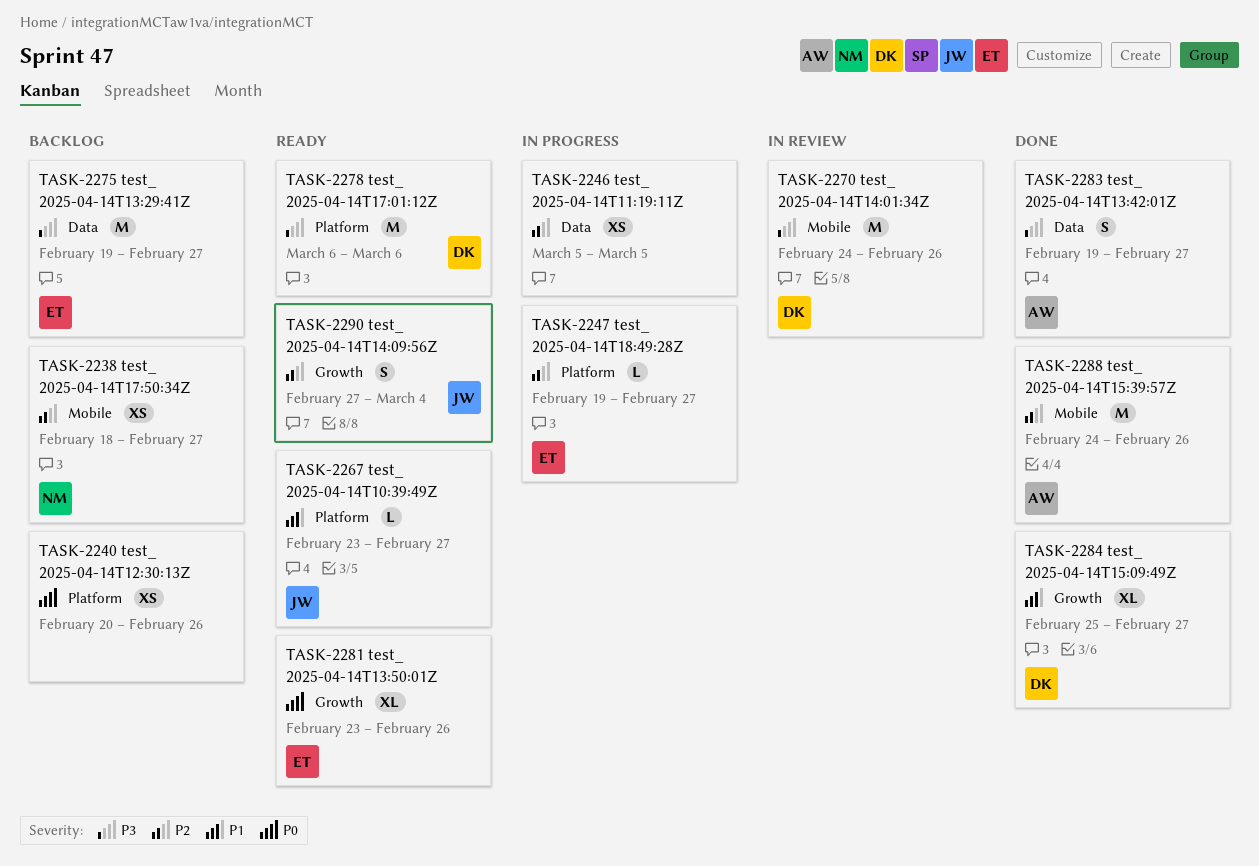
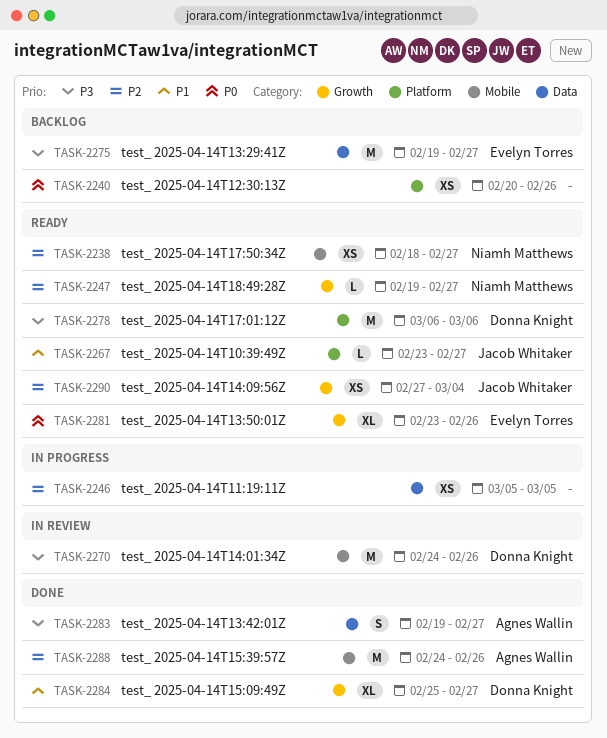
TASK-2238, status: Backlog -> Ready
TASK-2247, status: In progress -> Ready
TASK-2247, owner: Evelyn Torres -> Niamh Matthews
TASK-2247, label: Platform -> Growth
TASK-2290, estimate: S -> XS

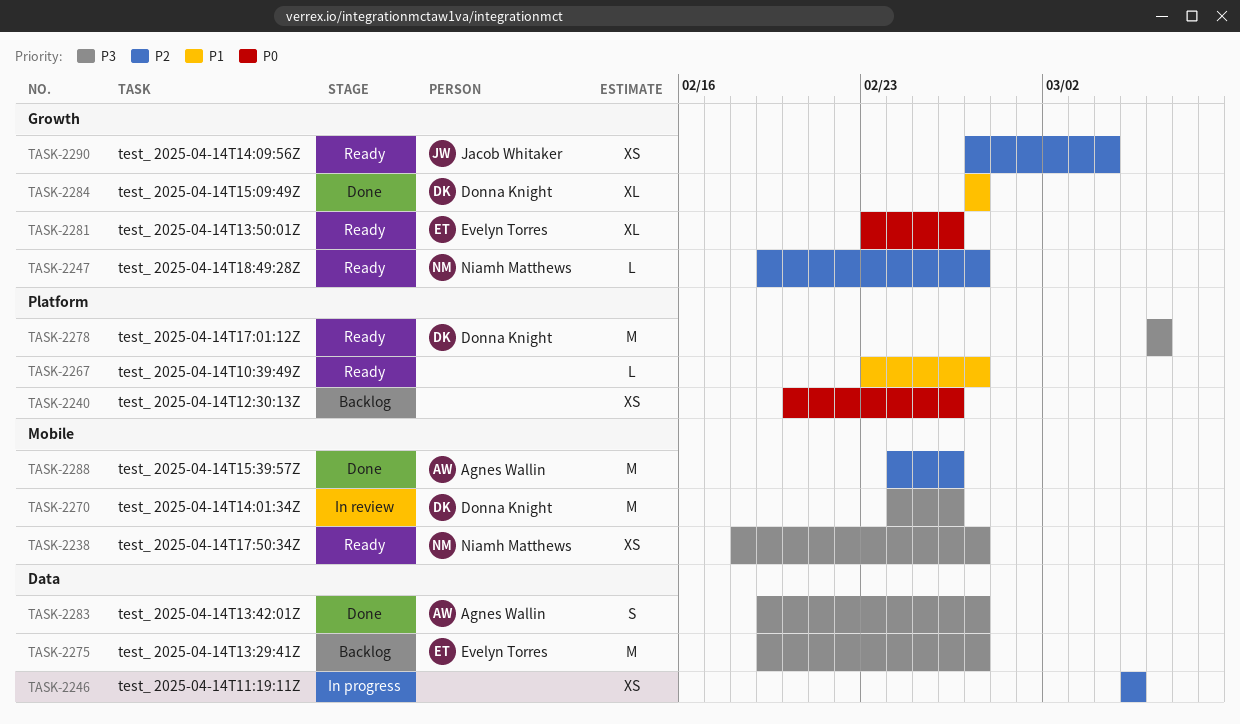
TASK-2238, priority: P2 -> P3
TASK-2267, owner: Jacob Whitaker -> none
TASK-2284, start: Feb 25 -> Feb 27

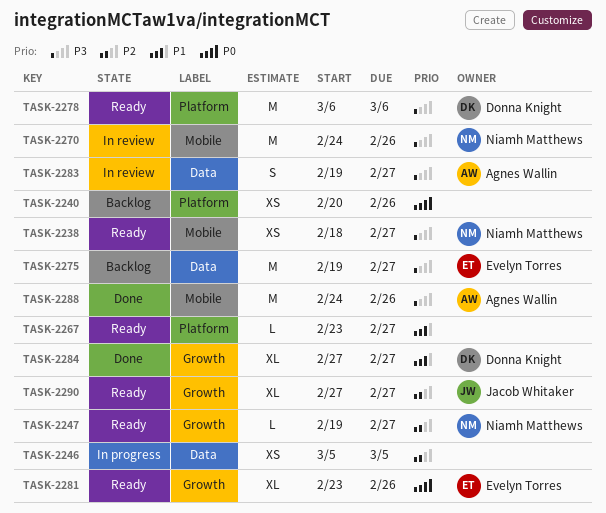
TASK-2270, owner: Donna Knight -> Niamh Matthews
TASK-2283, status: Done -> In review
TASK-2288, priority: P2 -> P3
TASK-2290, estimate: XS -> XL
TASK-2290, due: Mar 4 -> Feb 27

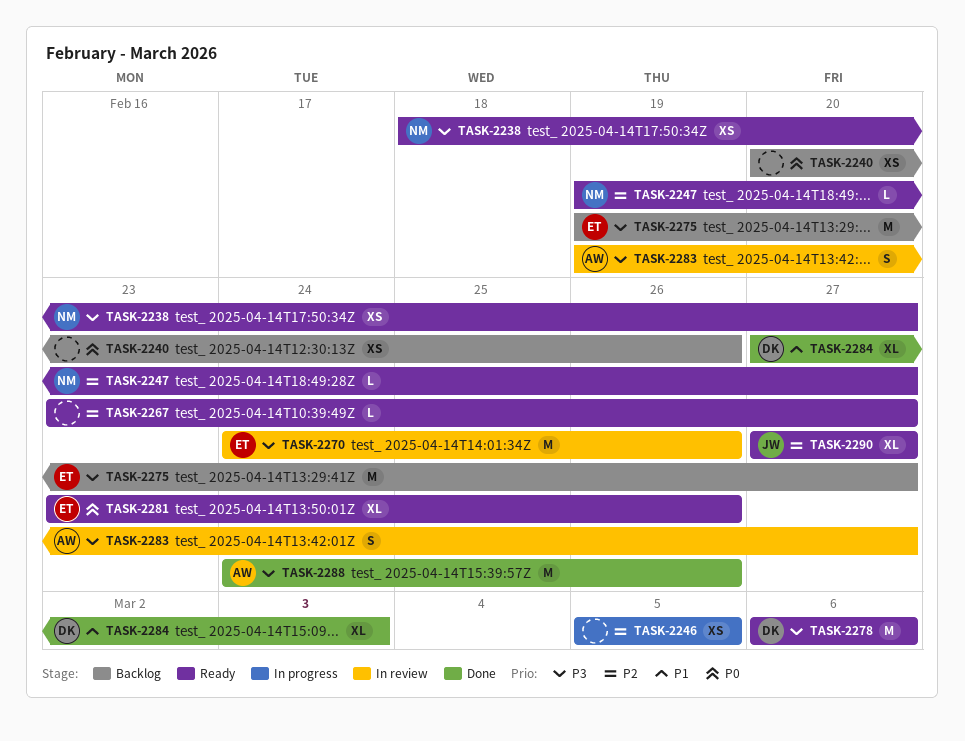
TASK-2267, priority: P1 -> P2
TASK-2270, owner: Niamh Matthews -> Evelyn Torres
TASK-2284, due: Feb 27 -> Mar 3

